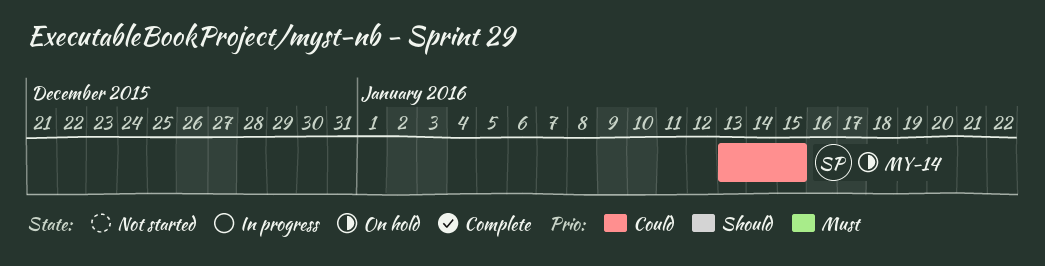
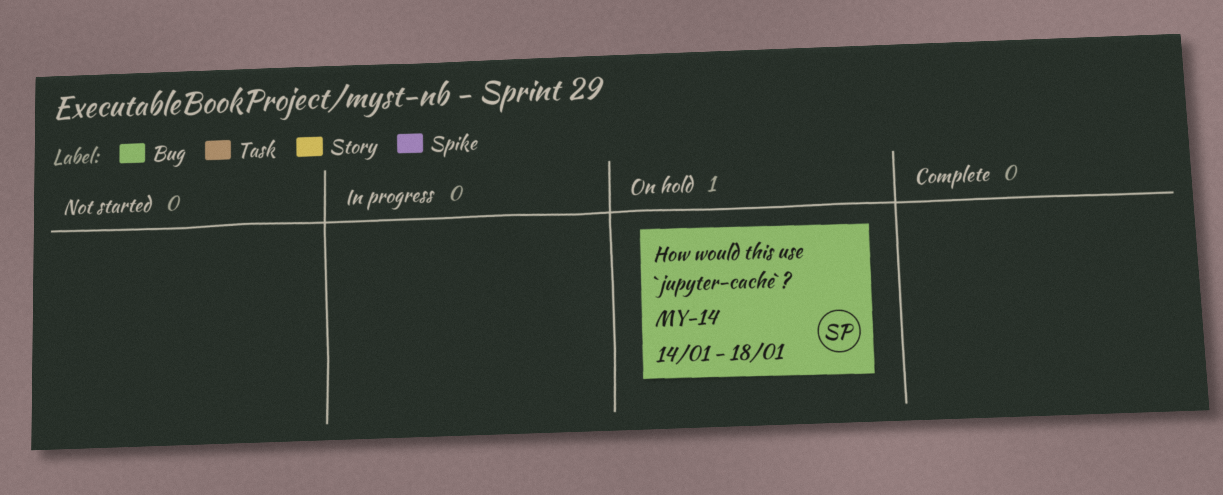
MY-14, start: Jan 13 -> Jan 14
MY-14, due: Jan 15 -> Jan 18

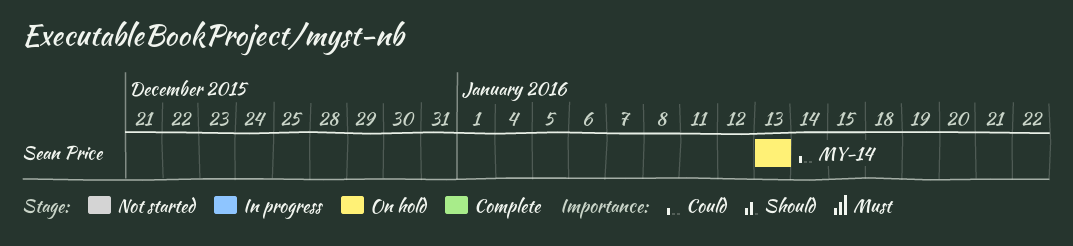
MY-14, start: Jan 14 -> Jan 13
MY-14, due: Jan 18 -> Jan 13

